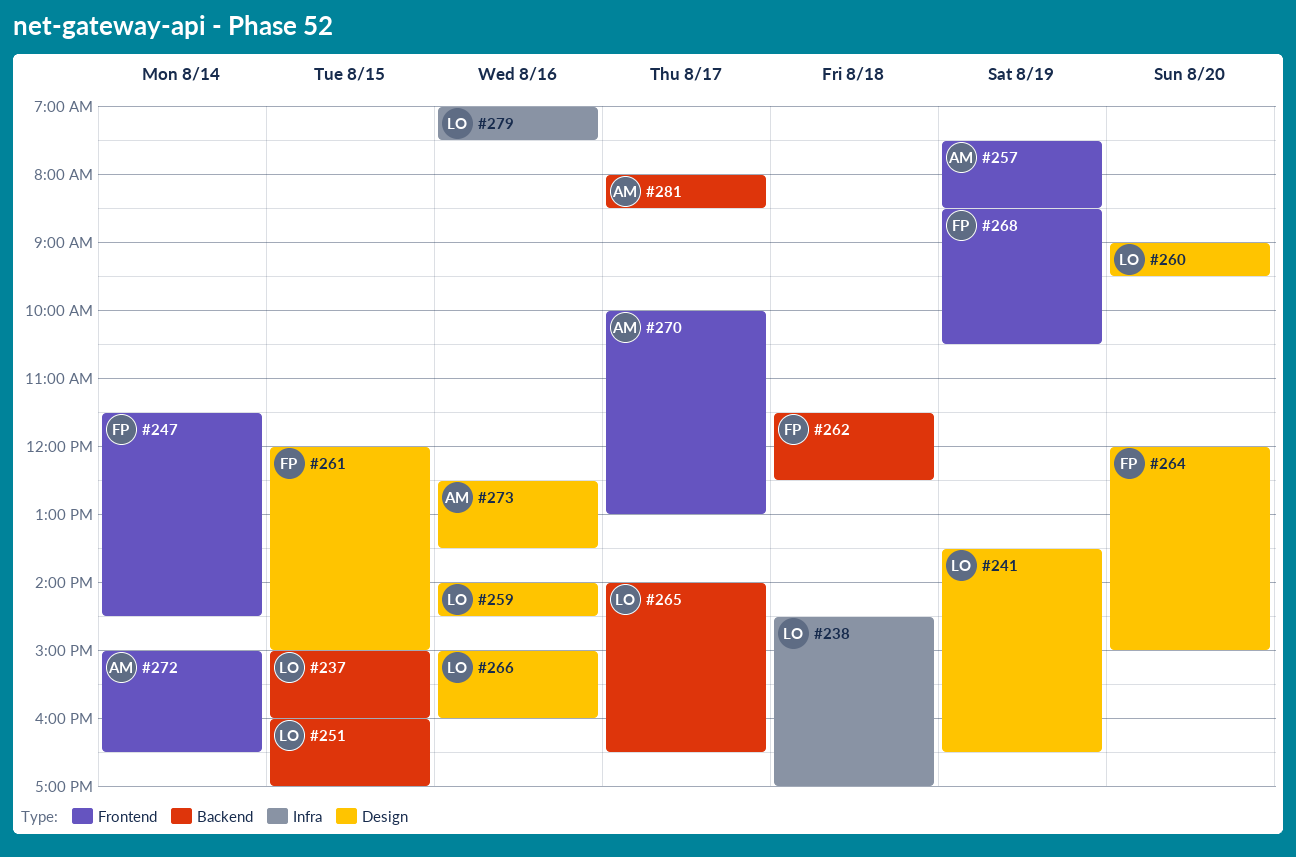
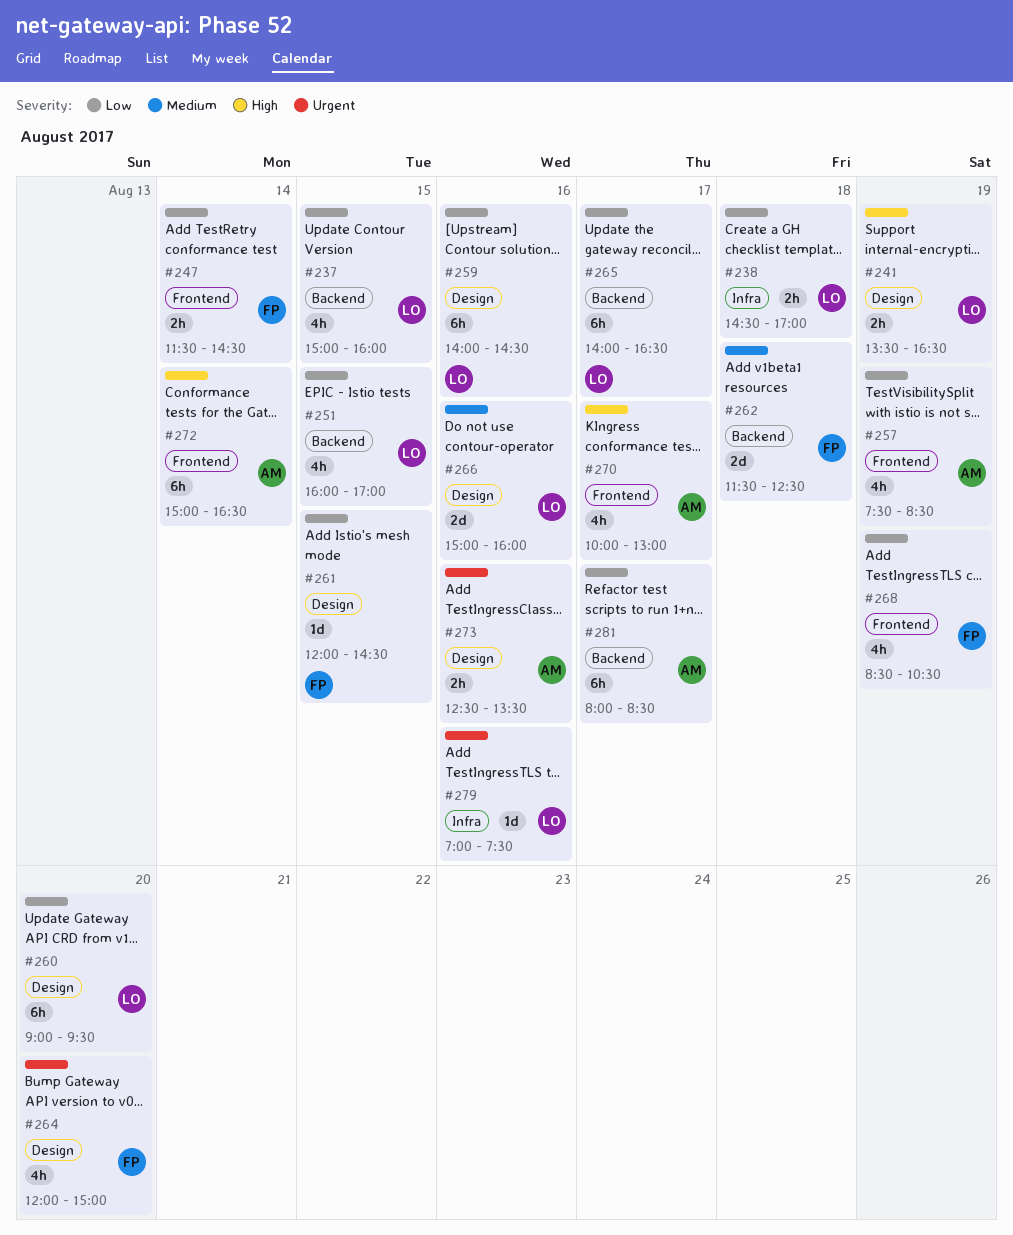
#261, ends: 15:00 -> 14:30

